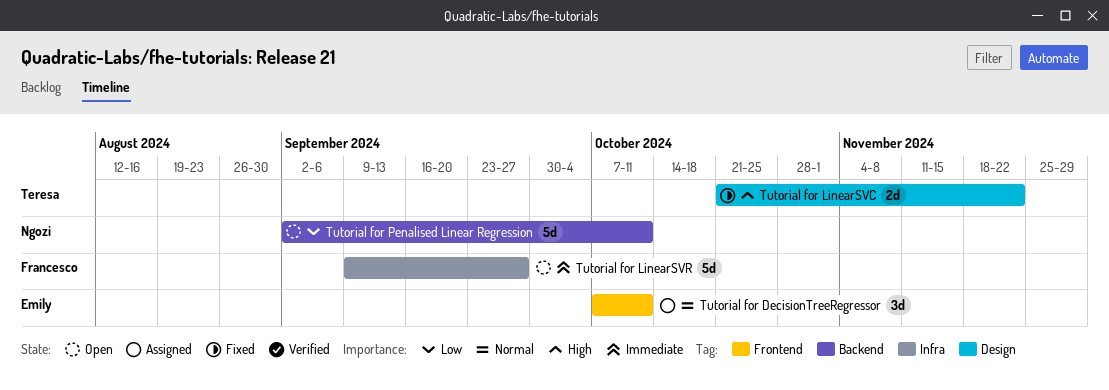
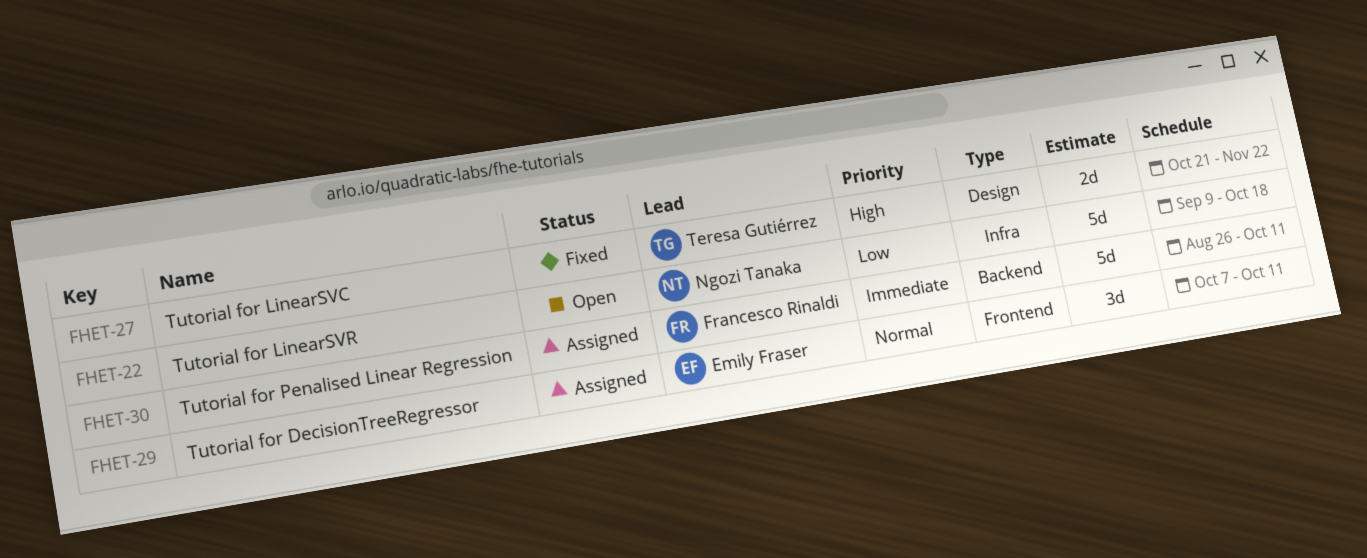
Tutorial for LinearSVR, owner: Francesco Rinaldi -> Ngozi Tanaka
Tutorial for LinearSVR, priority: Immediate -> Low
Tutorial for LinearSVR, due: Sep 27 -> Oct 18
Tutorial for Penalised Linear Regression, status: Open -> Assigned
Tutorial for Penalised Linear Regression, owner: Ngozi Tanaka -> Francesco Rinaldi
Tutorial for Penalised Linear Regression, priority: Low -> Immediate
Tutorial for Penalised Linear Regression, start: Sep 2 -> Aug 26

